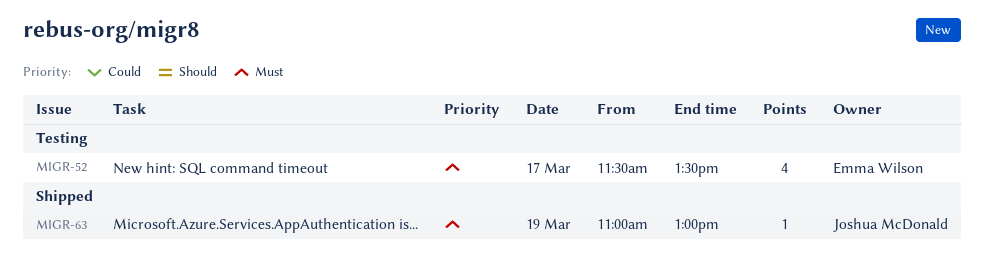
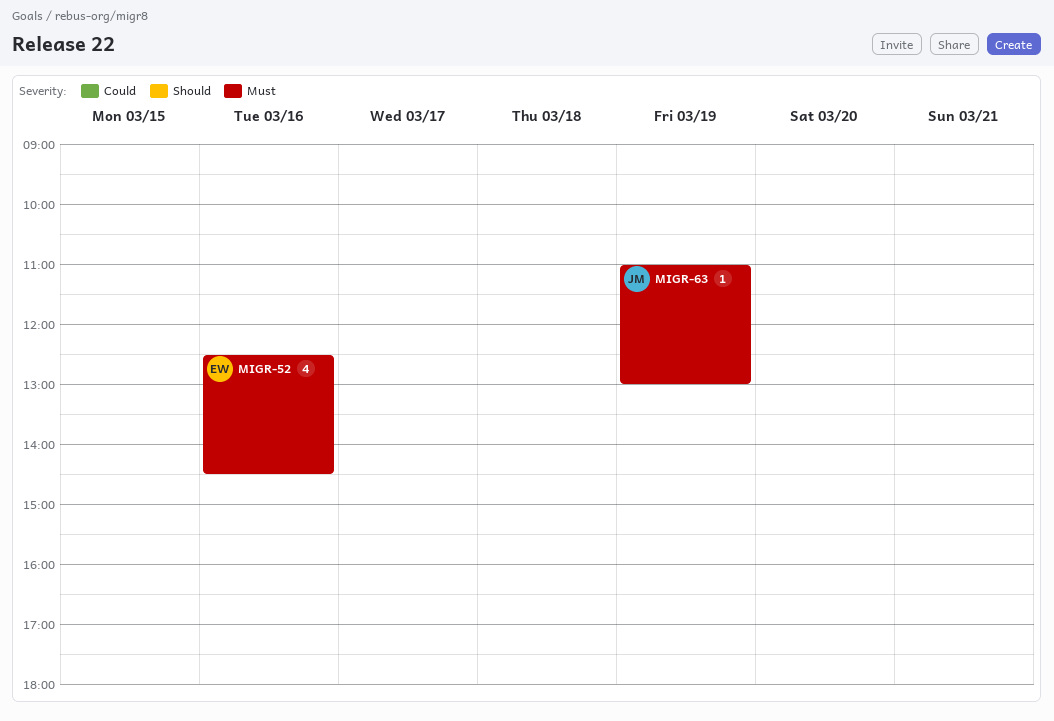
MIGR-52, day: Mar 17 -> Mar 16
MIGR-52, begins: 11:30 -> 12:30
MIGR-52, ends: 13:30 -> 14:30

